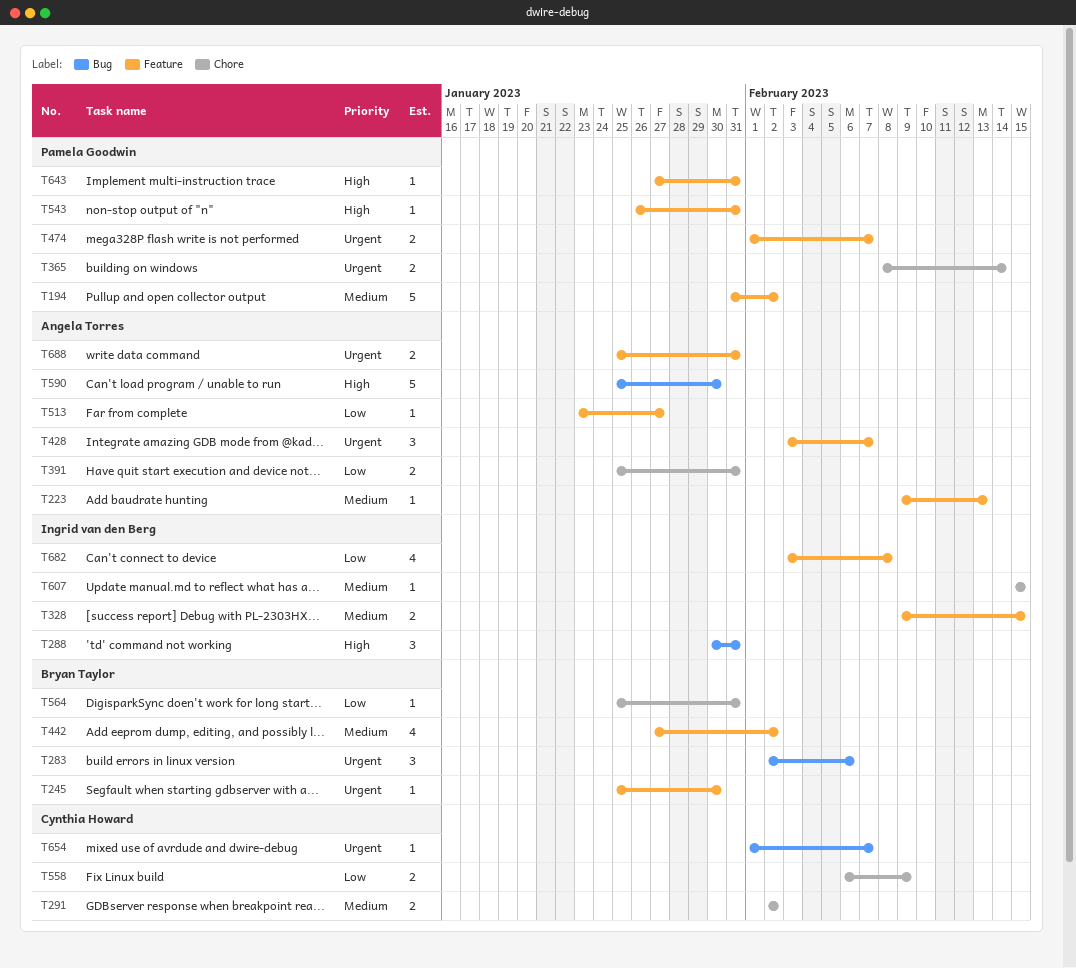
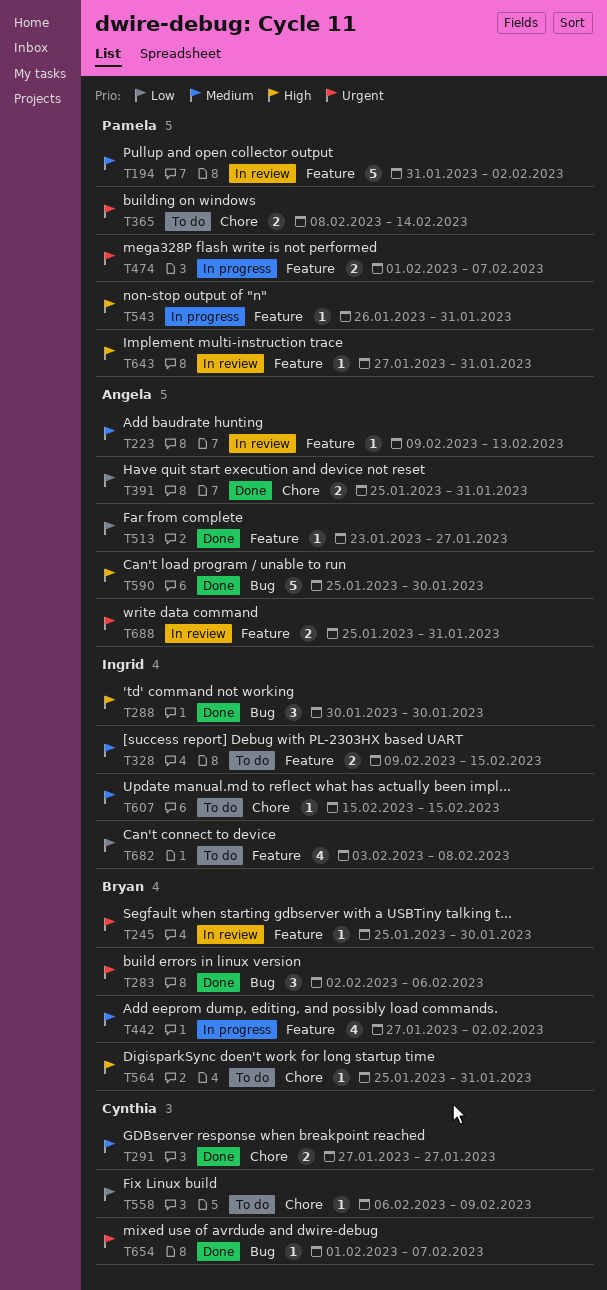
T288, due: Jan 31 -> Jan 30
T291, start: Feb 2 -> Jan 27
T291, due: Feb 2 -> Jan 27
T428: present -> none
T558, estimate: 2 -> 1
T564, priority: Low -> High

